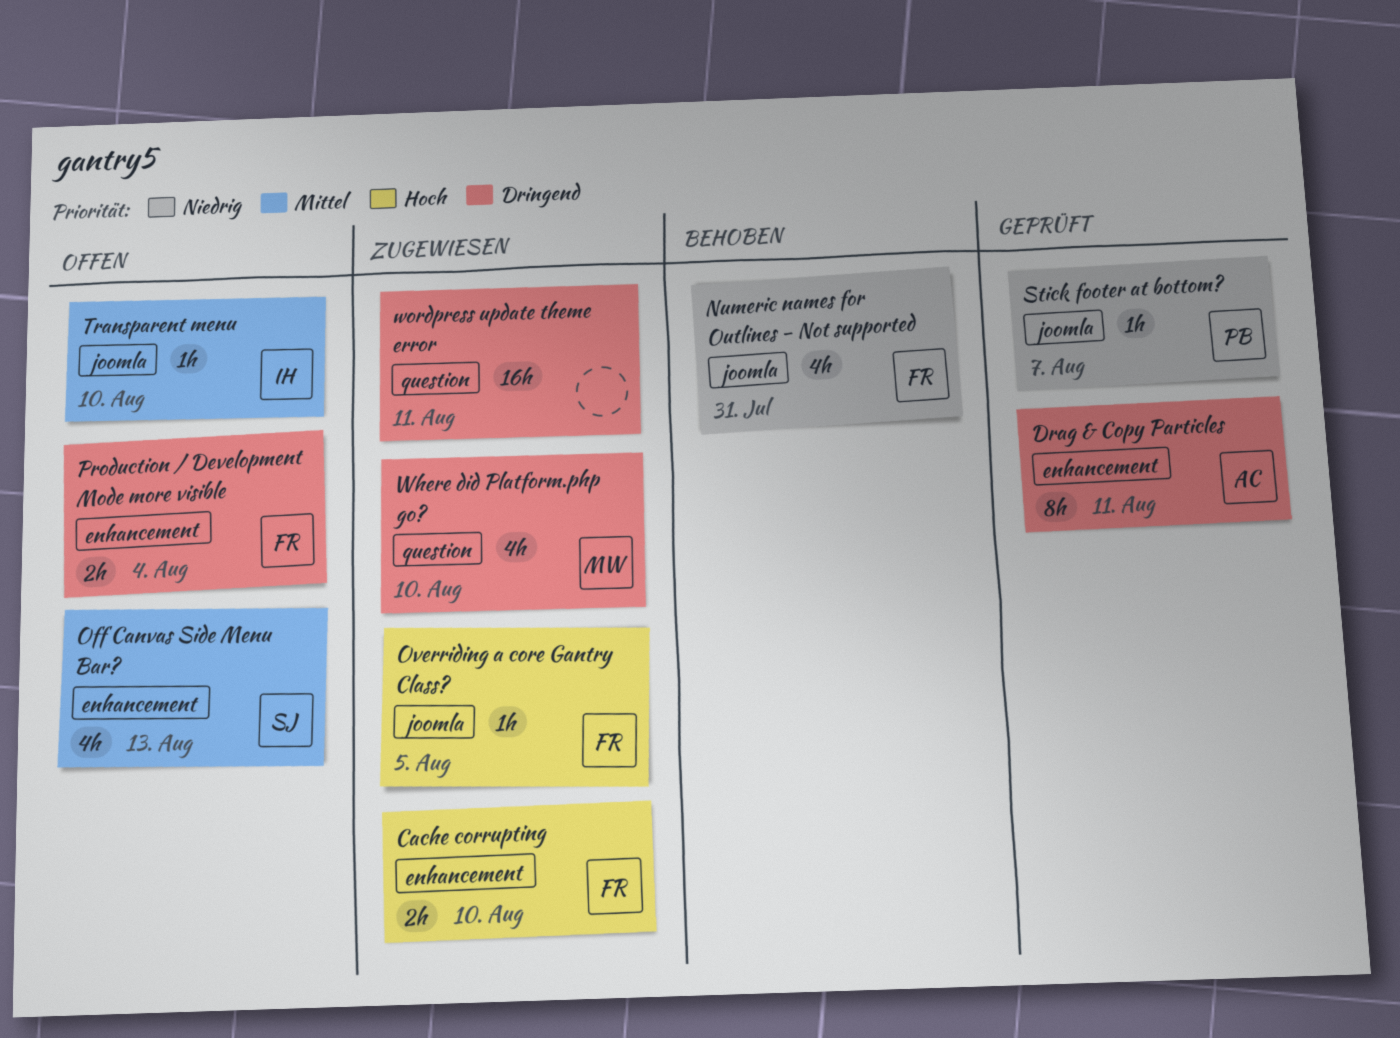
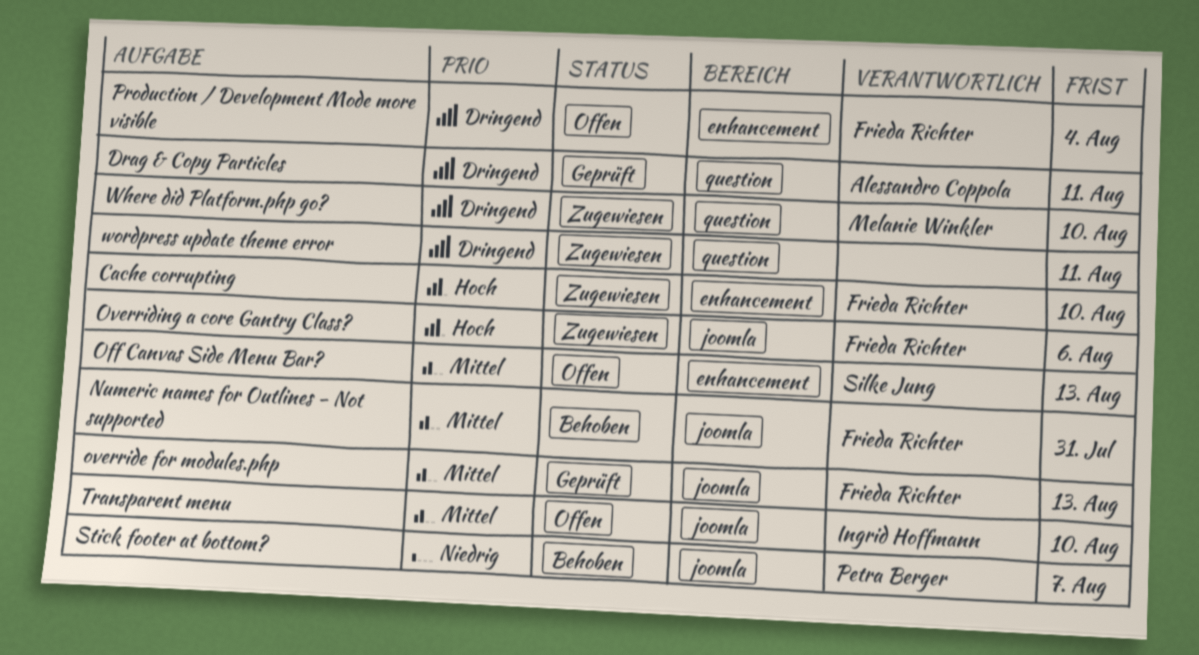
Drag & Copy Particles, label: enhancement -> question
Numeric names for Outlines - Not supported, priority: Niedrig -> Mittel
override for modules.php: none -> present
Overriding a core Gantry Class?, due: Aug 5 -> Aug 6
Stick footer at bottom?, status: Geprüft -> Behoben

